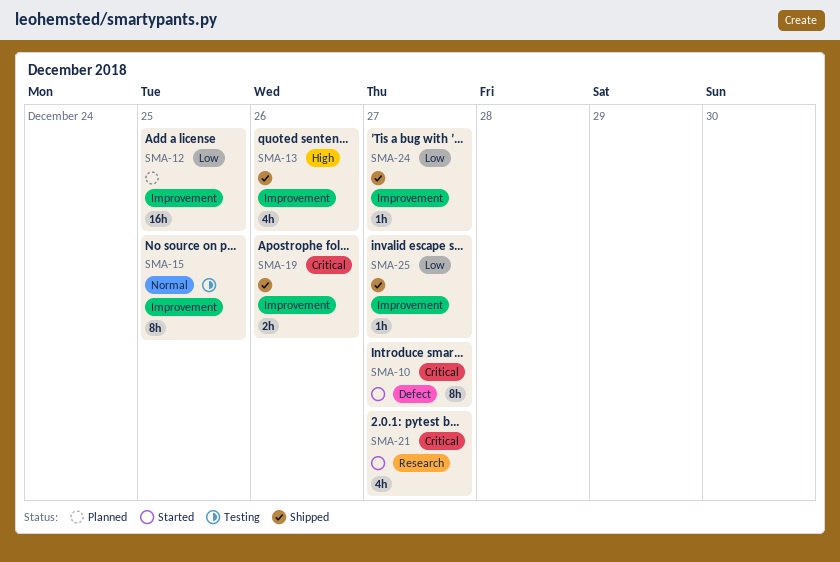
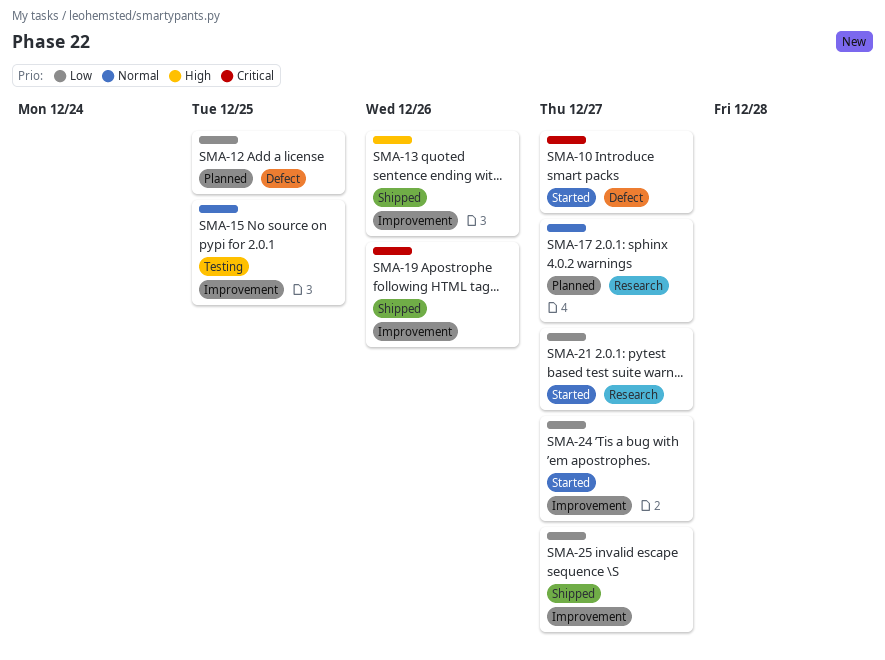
SMA-12, label: Improvement -> Defect
SMA-17: none -> present
SMA-21, priority: Critical -> Low
SMA-24, status: Shipped -> Started

